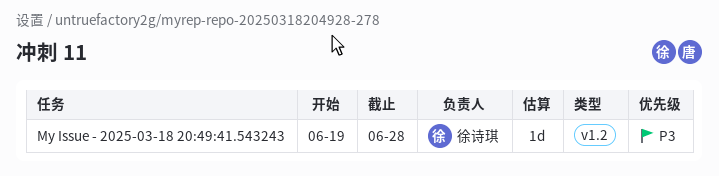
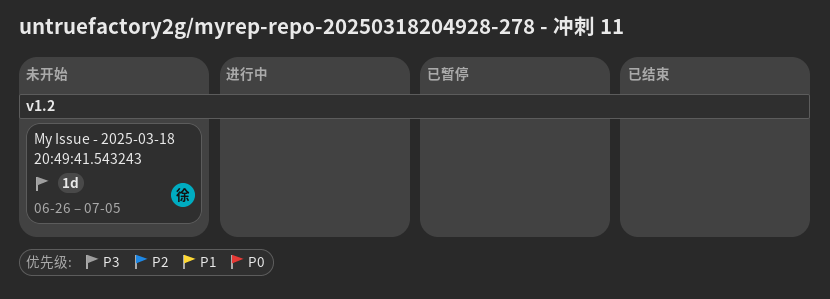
My Issue - 2025-03-18 20:49:41.543243, start: Jun 19 -> Jun 26
My Issue - 2025-03-18 20:49:41.543243, due: Jun 28 -> Jul 5

